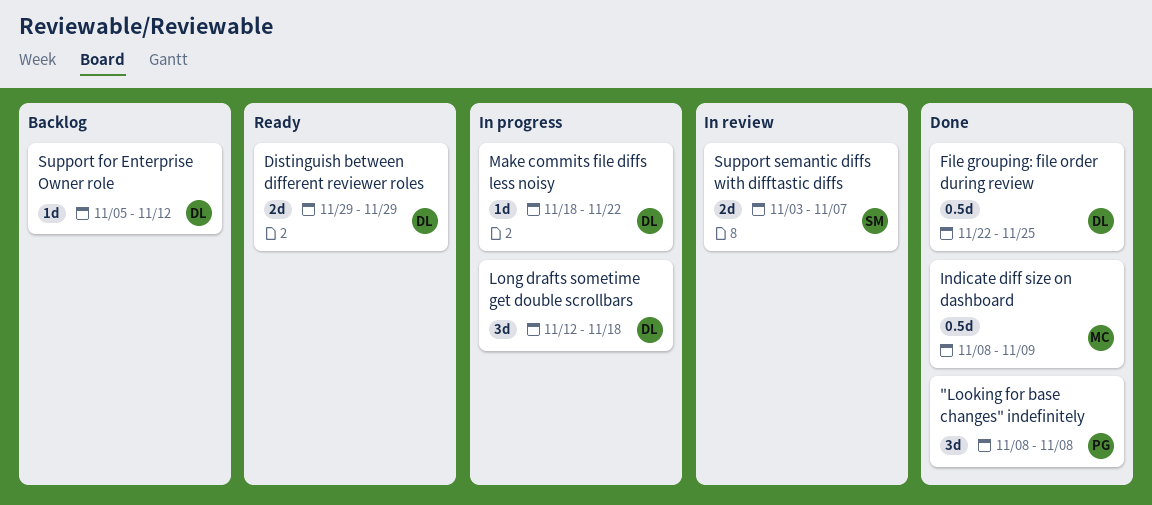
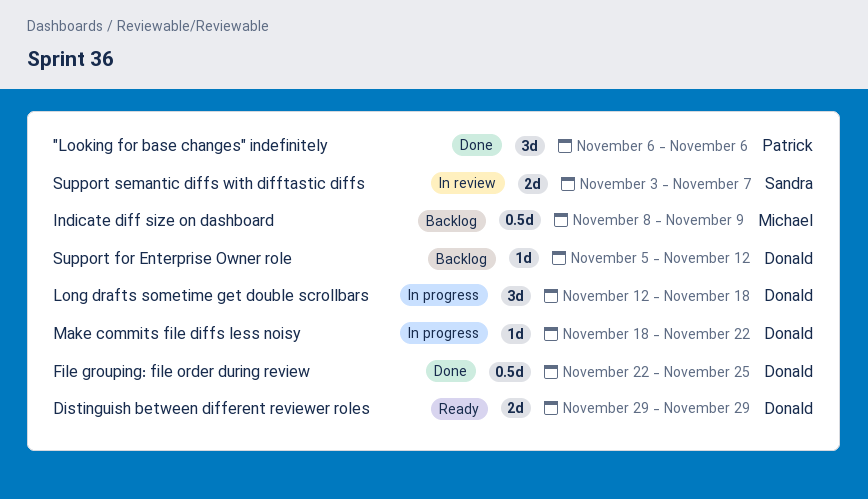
"Looking for base changes" indefinitely, start: Nov 8 -> Nov 6
"Looking for base changes" indefinitely, due: Nov 8 -> Nov 6
Indicate diff size on dashboard, status: Done -> Backlog

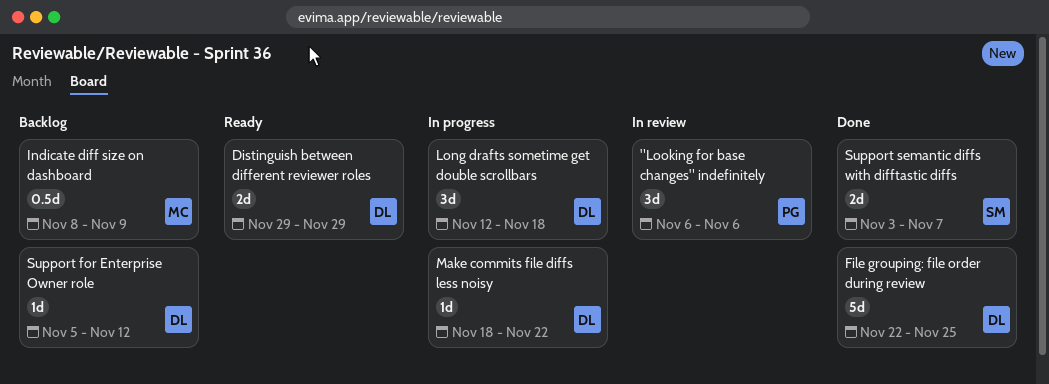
"Looking for base changes" indefinitely, status: Done -> In review
File grouping: file order during review, estimate: 0.5d -> 5d
Support semantic diffs with difftastic diffs, status: In review -> Done

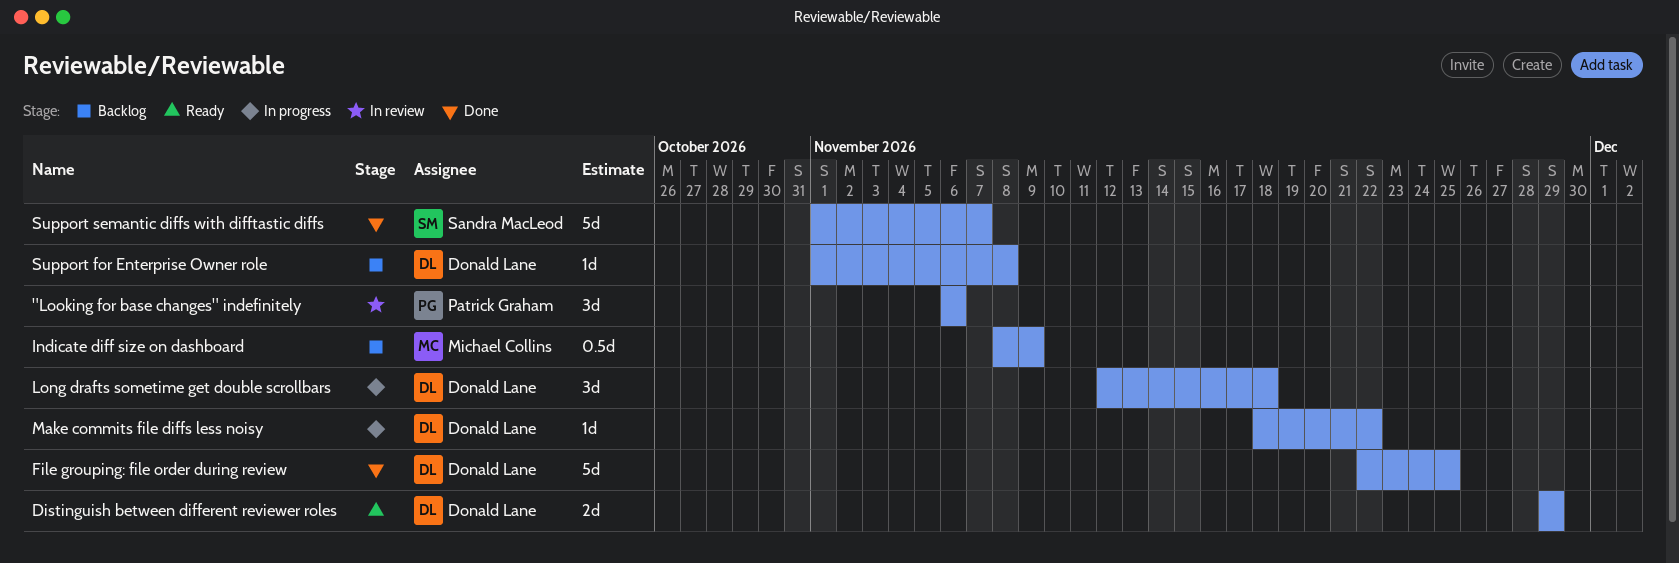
Support for Enterprise Owner role, start: Nov 5 -> Nov 1
Support for Enterprise Owner role, due: Nov 12 -> Nov 8
Support semantic diffs with difftastic diffs, estimate: 2d -> 5d
Support semantic diffs with difftastic diffs, start: Nov 3 -> Nov 1

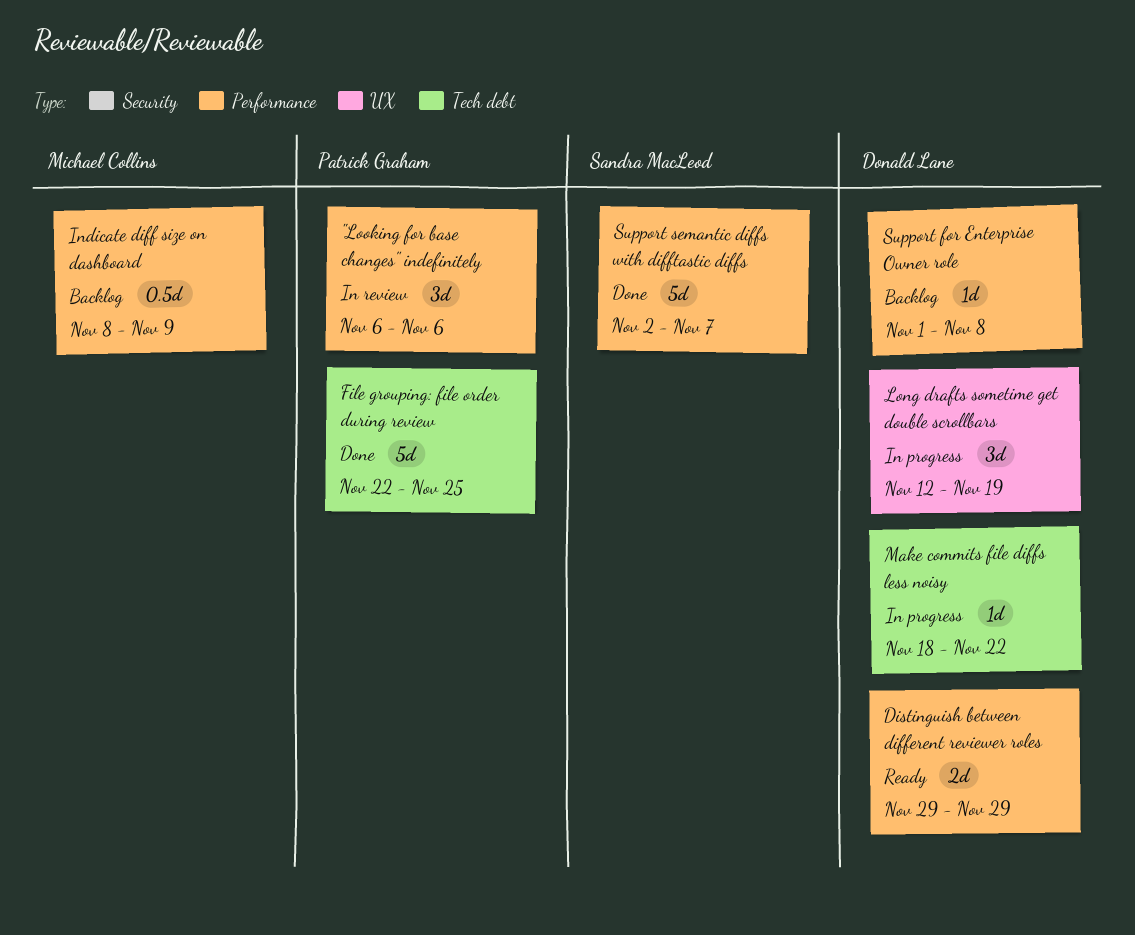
File grouping: file order during review, owner: Donald Lane -> Patrick Graham
Long drafts sometime get double scrollbars, due: Nov 18 -> Nov 19
Support semantic diffs with difftastic diffs, start: Nov 1 -> Nov 2

